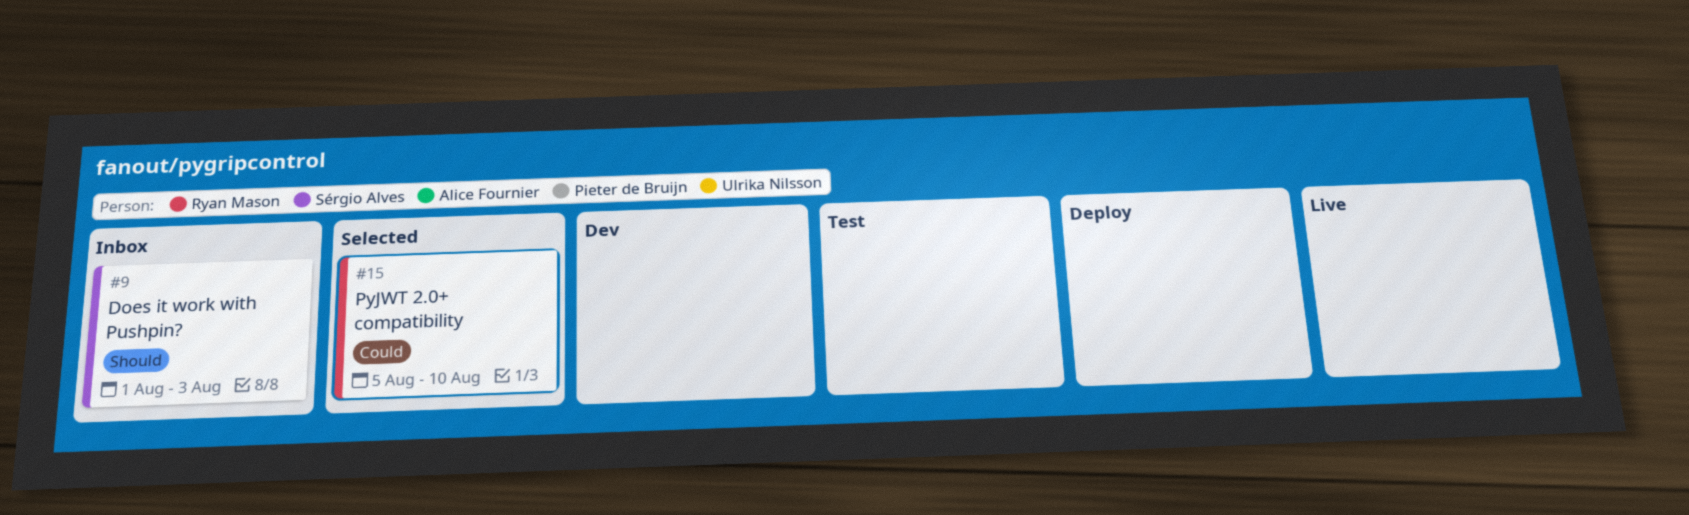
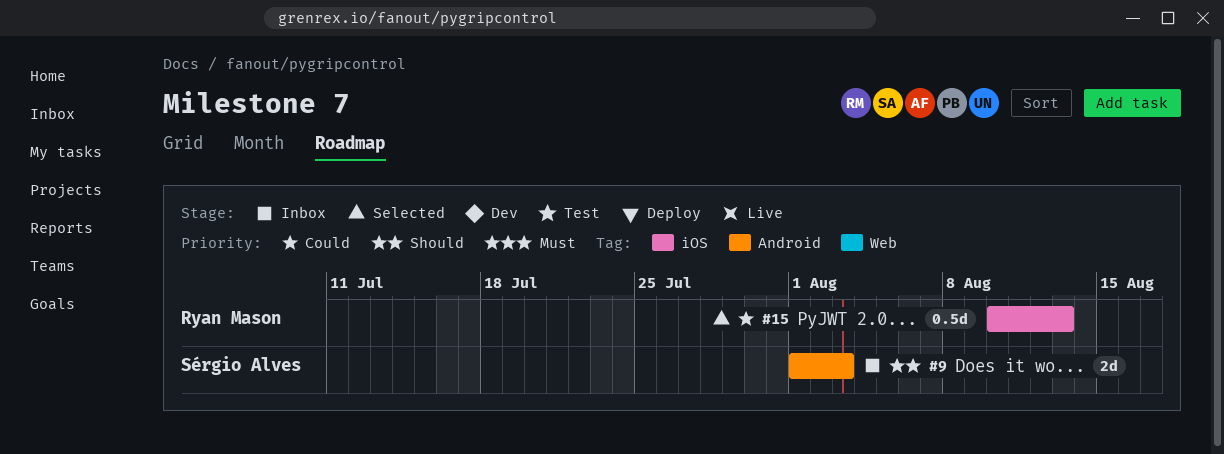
#15, start: Aug 5 -> Aug 10
#15, due: Aug 10 -> Aug 13

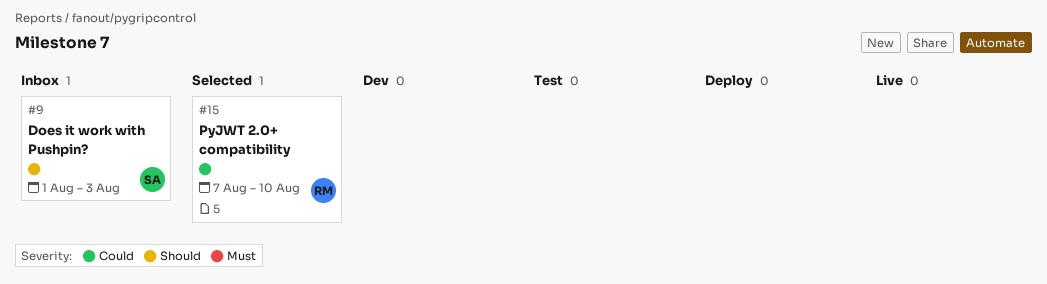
#15, start: Aug 10 -> Aug 7
#15, due: Aug 13 -> Aug 10

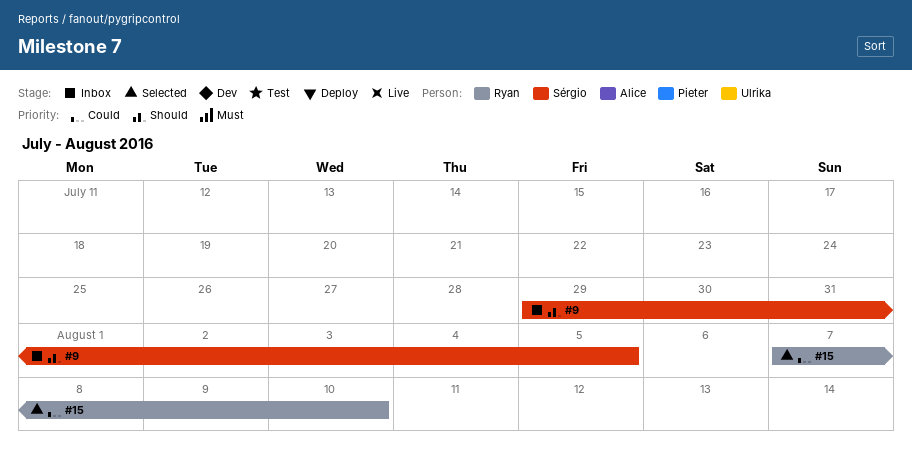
#9, start: Aug 1 -> Jul 29
#9, due: Aug 3 -> Aug 5

